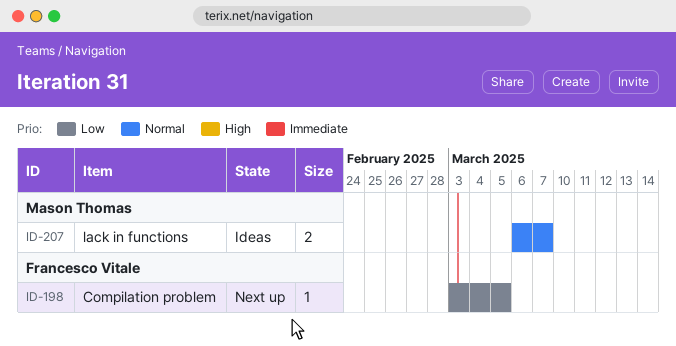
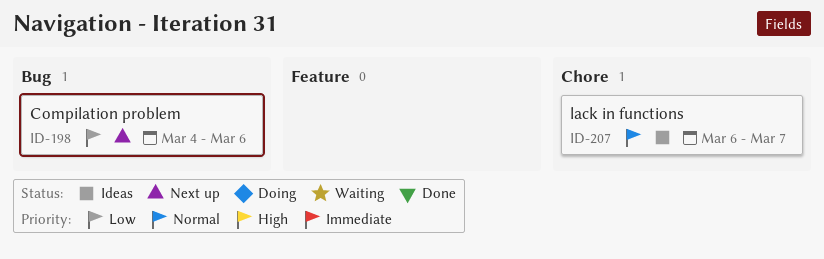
ID-198, start: Mar 3 -> Mar 4
ID-198, due: Mar 5 -> Mar 6

